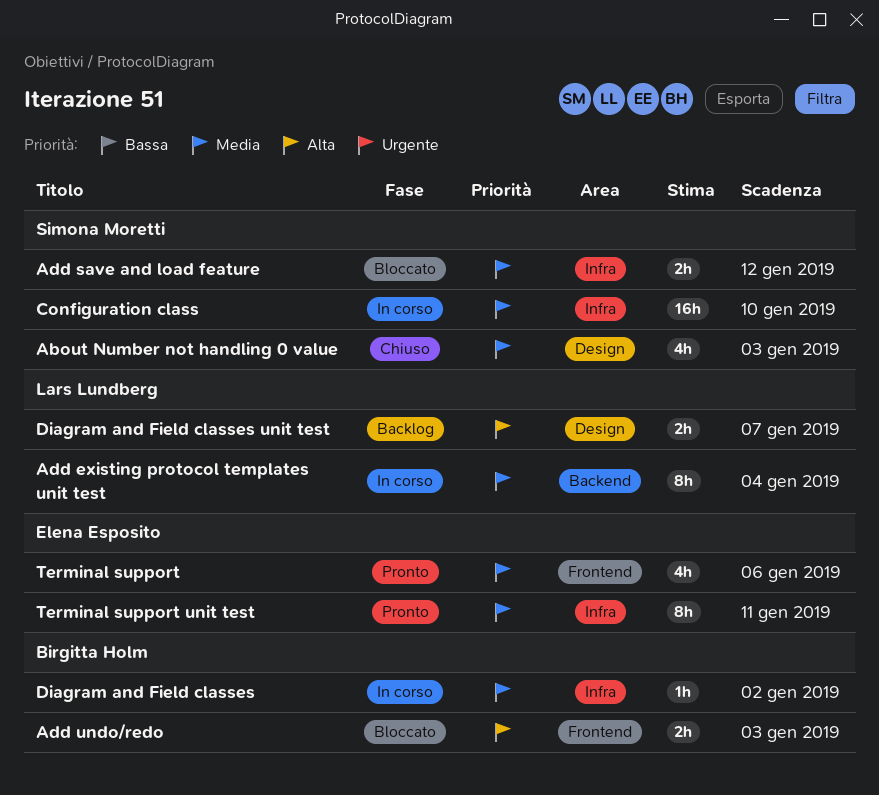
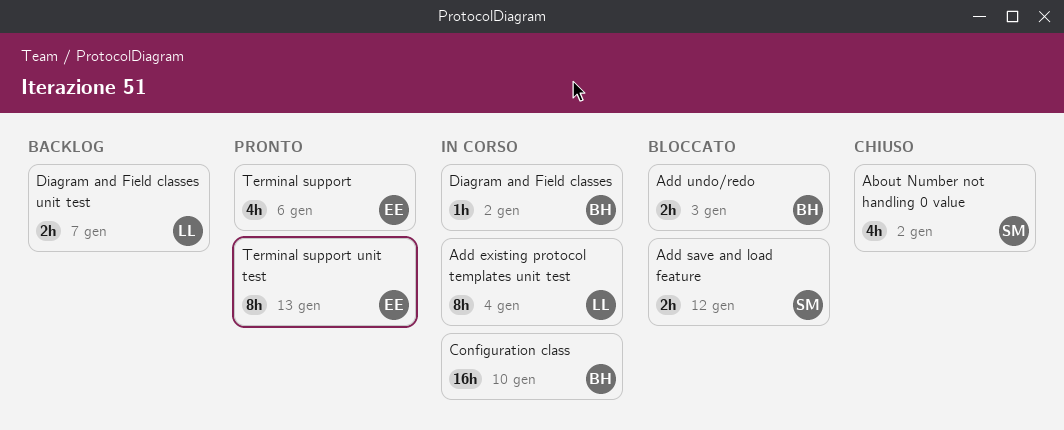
About Number not handling 0 value, due: Jan 3 -> Jan 2
Configuration class, owner: Simona Moretti -> Birgitta Holm
Terminal support unit test, due: Jan 11 -> Jan 13

